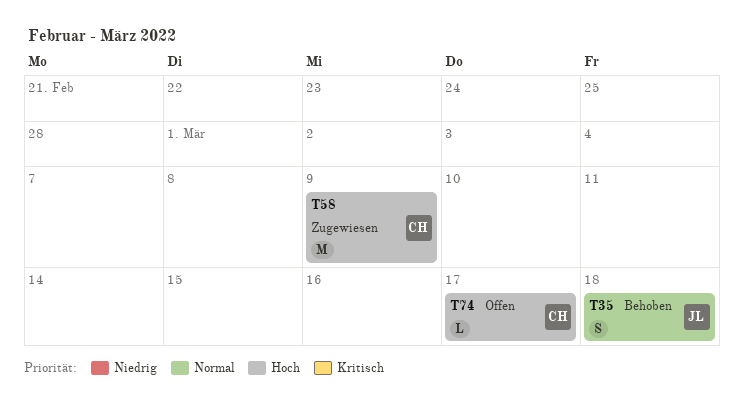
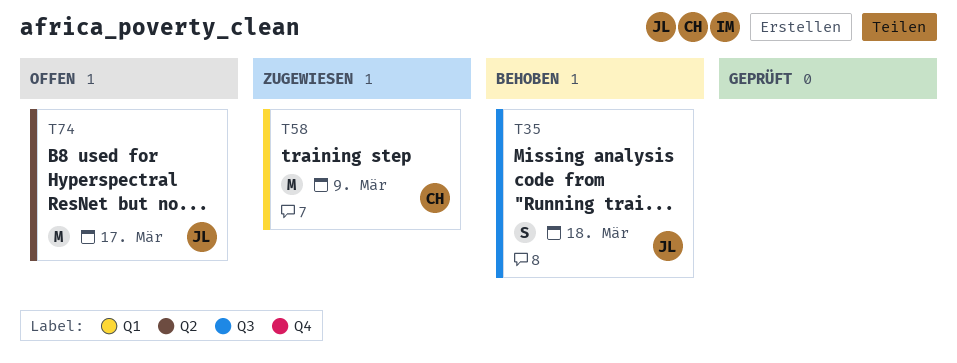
T74, owner: CH -> JL
T74, estimate: L -> M

